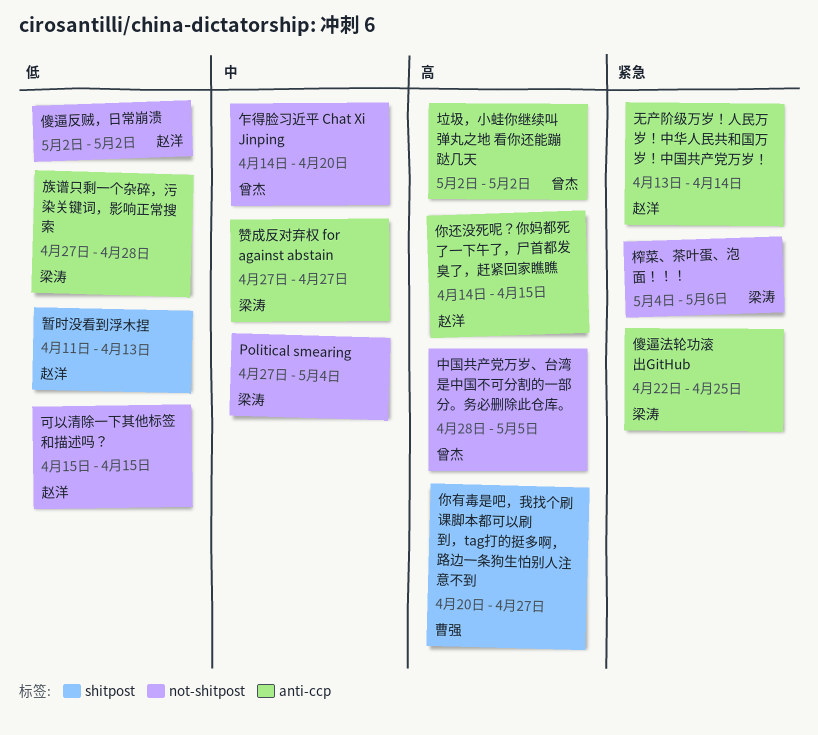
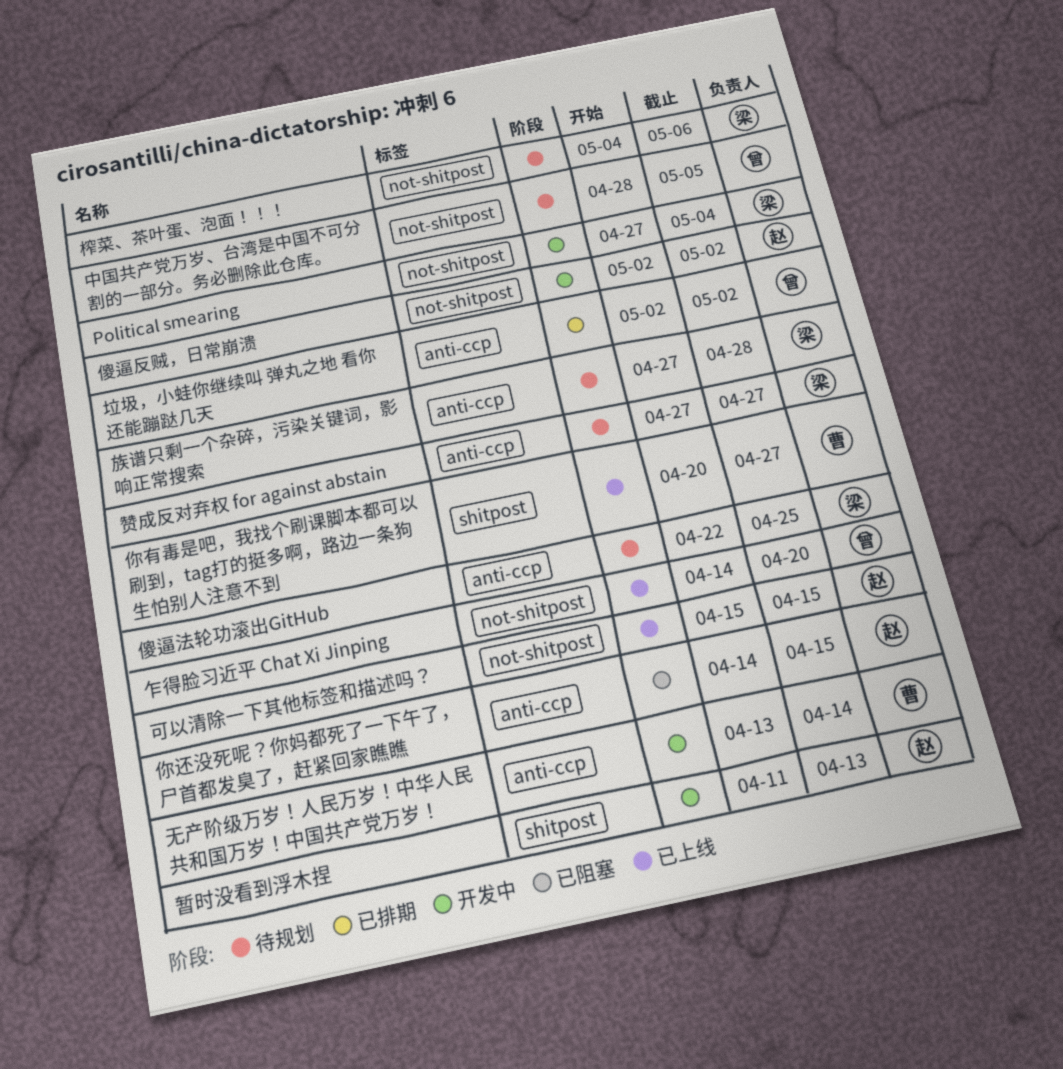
无产阶级万岁！人民万岁！中华人民共和国万岁！中国共产党万岁！, owner: 赵洋 -> 曹强

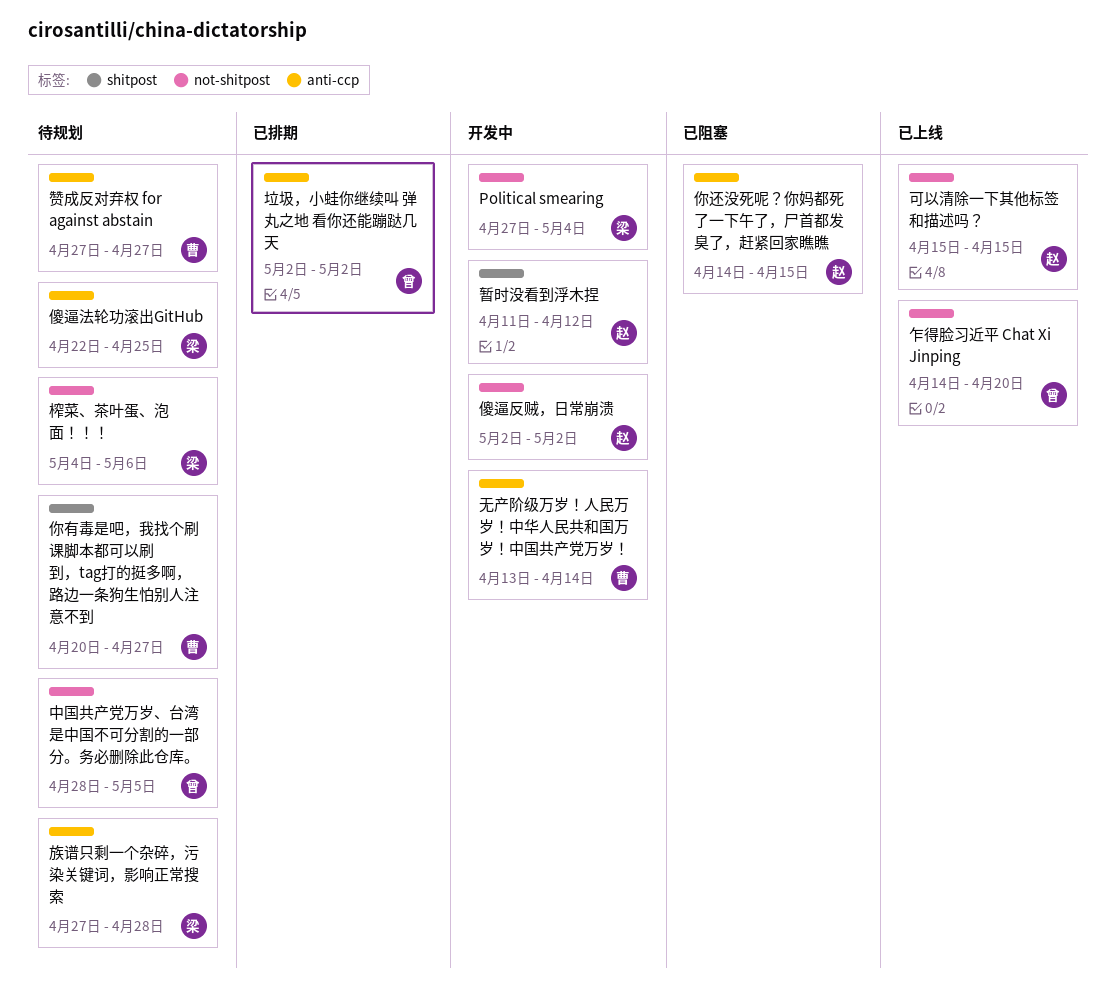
你有毒是吧，我找个刷课脚本都可以刷到，tag打的挺多啊，路边一条狗生怕别人注意不到, status: 已上线 -> 待规划
暂时没看到浮木捏, due: Apr 13 -> Apr 12
赞成反对弃权 for against abstain, owner: 梁 -> 曹

